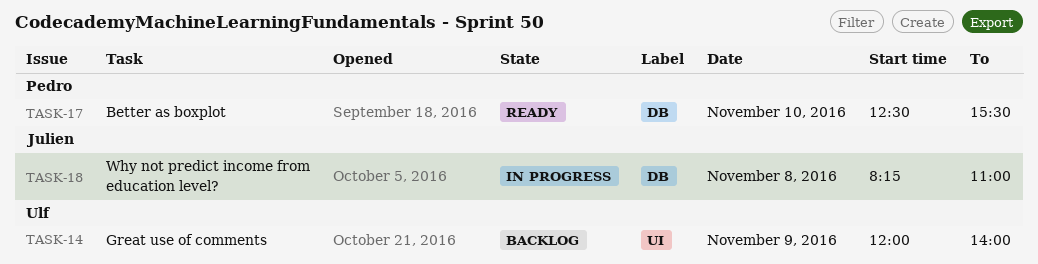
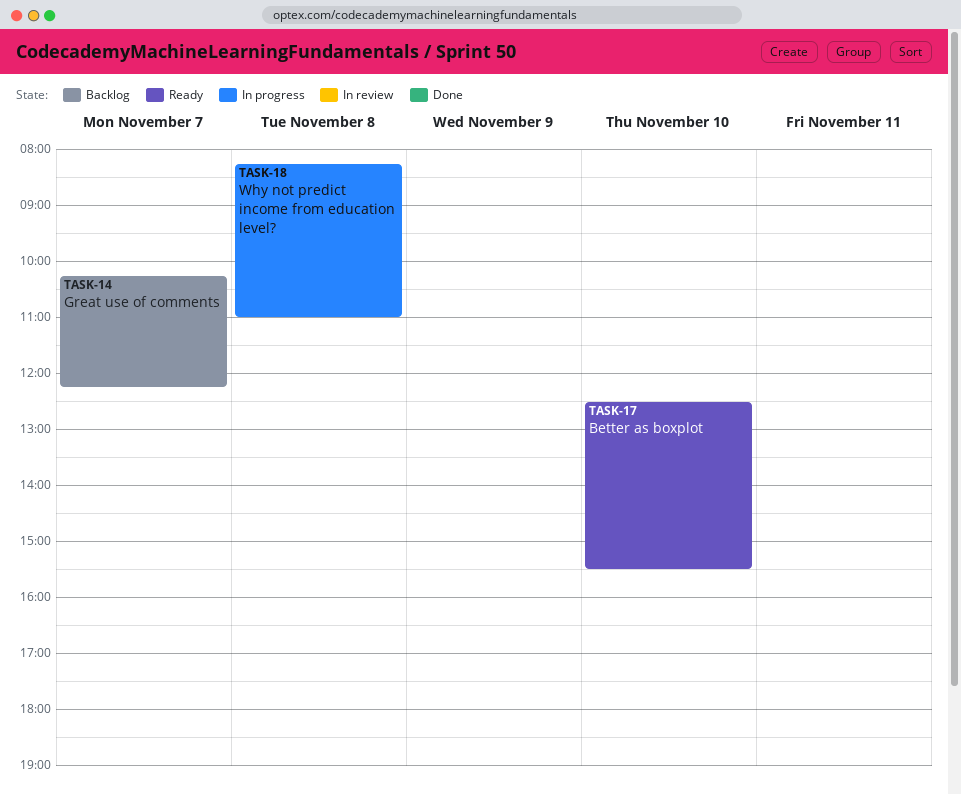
TASK-14, day: Nov 9 -> Nov 7
TASK-14, begins: 12:00 -> 10:15
TASK-14, ends: 14:00 -> 12:15

